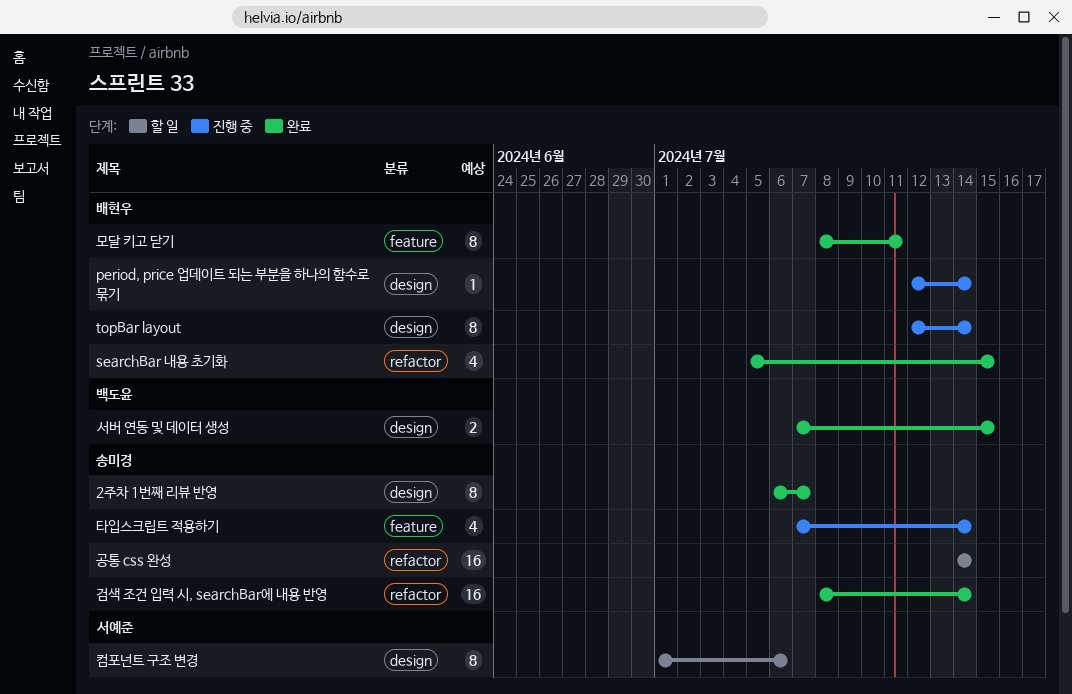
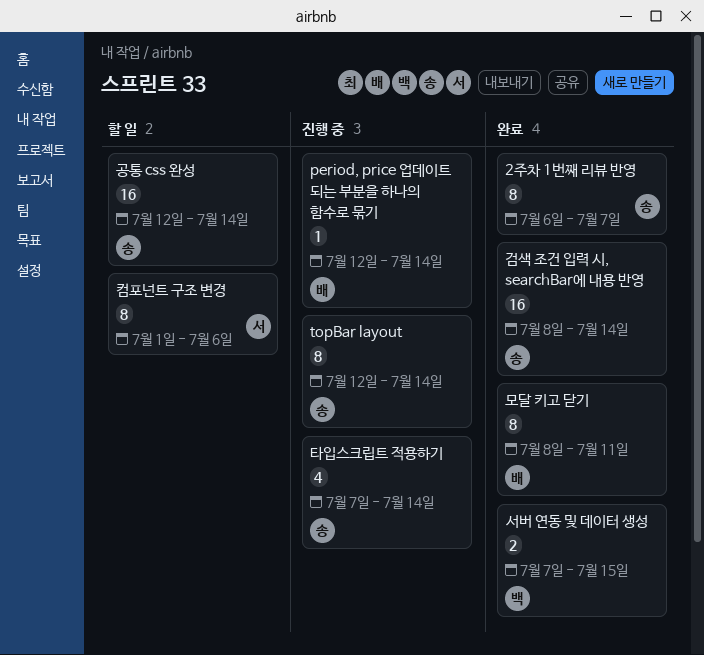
searchBar 내용 초기화: present -> none
topBar layout, owner: 배현우 -> 송미경
공통 css 완성, start: Jul 14 -> Jul 12

